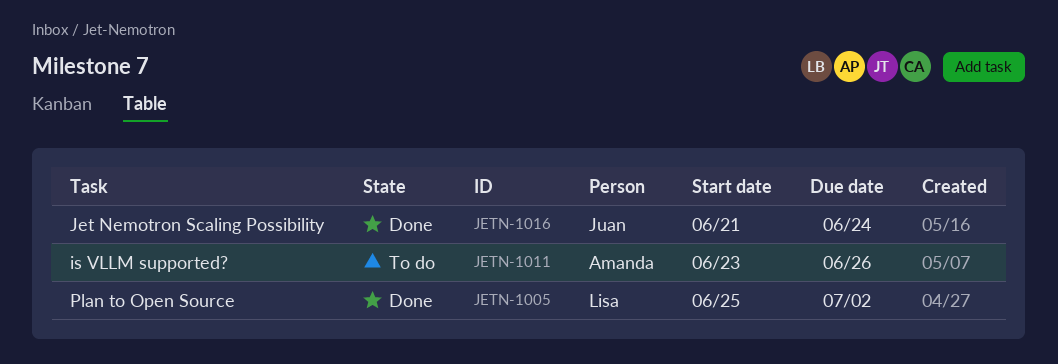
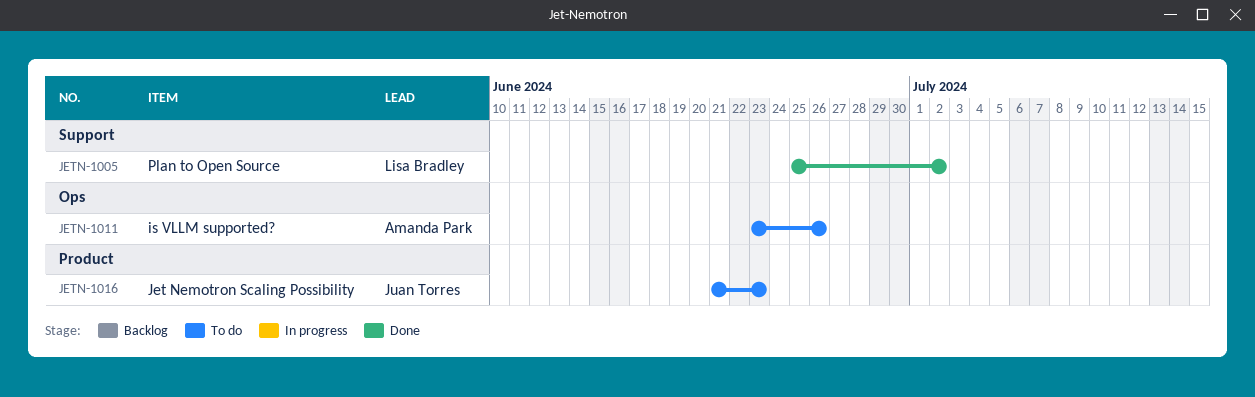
JETN-1016, status: Done -> To do
JETN-1016, due: Jun 24 -> Jun 23

